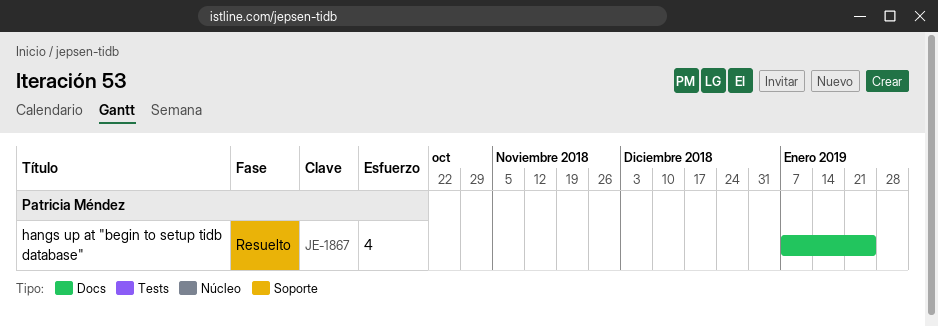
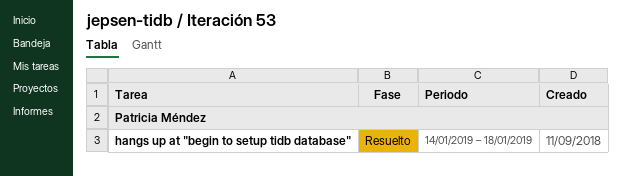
hangs up at "begin to setup tidb database", start: Jan 7 -> Jan 14
hangs up at "begin to setup tidb database", due: Jan 25 -> Jan 18

